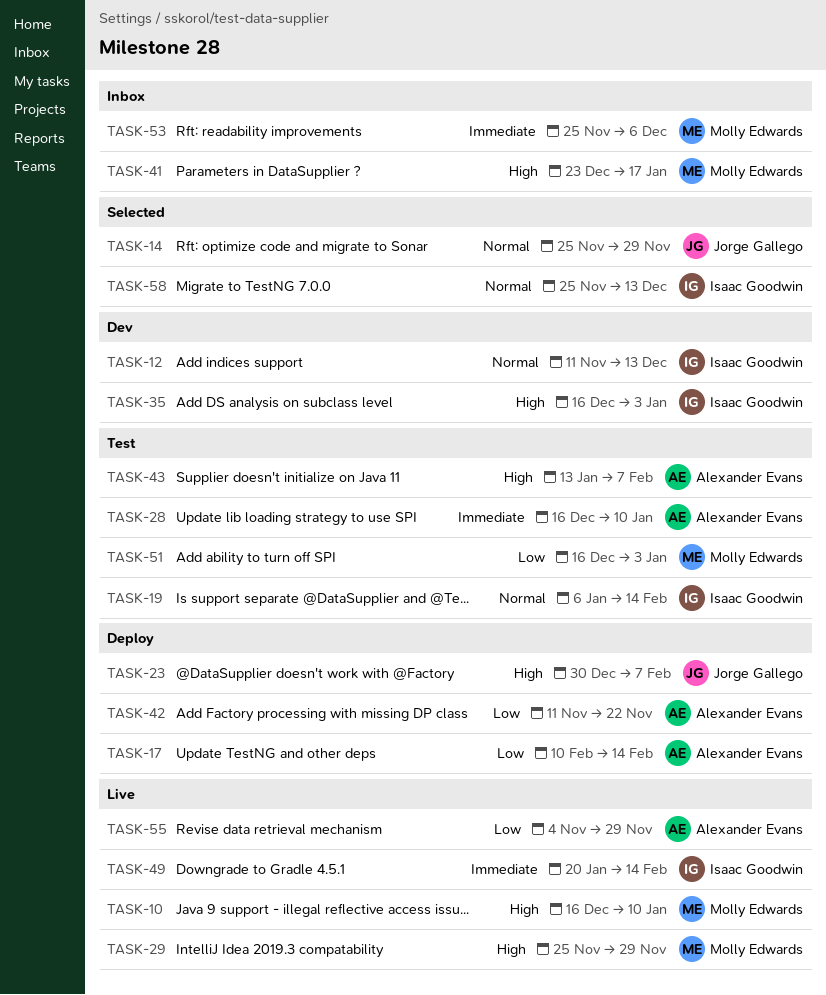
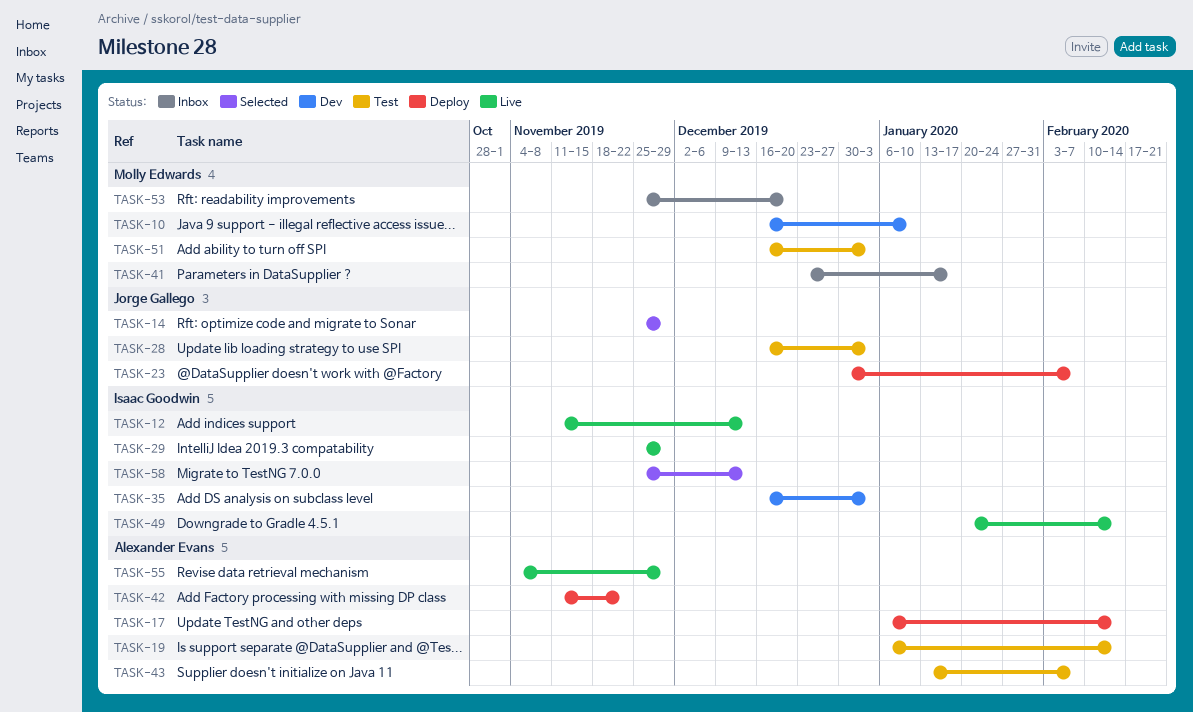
TASK-10, status: Live -> Dev
TASK-12, status: Dev -> Live
TASK-17, start: Feb 10 -> Jan 6
TASK-19, owner: Isaac Goodwin -> Alexander Evans
TASK-28, owner: Alexander Evans -> Jorge Gallego
TASK-28, due: Jan 10 -> Jan 3
TASK-29, owner: Molly Edwards -> Isaac Goodwin
TASK-53, due: Dec 6 -> Dec 20

